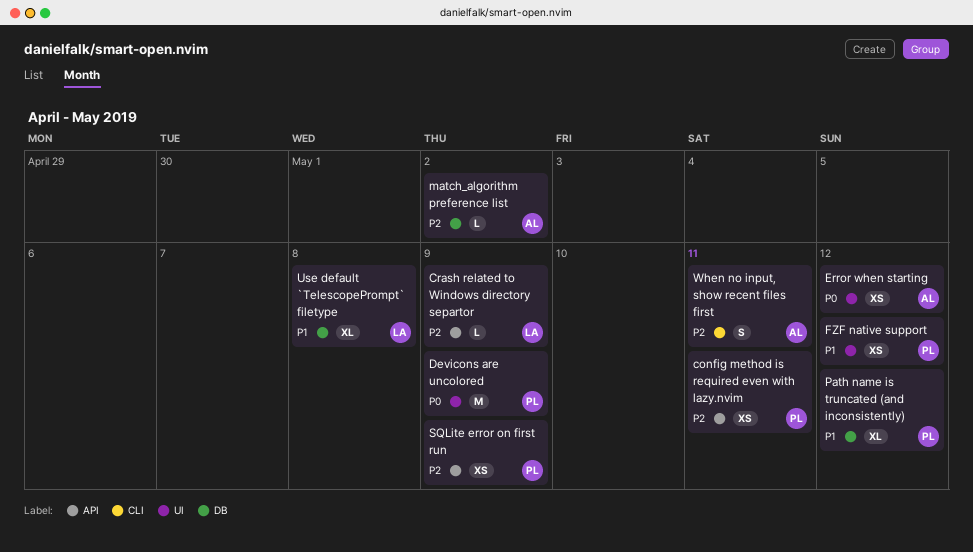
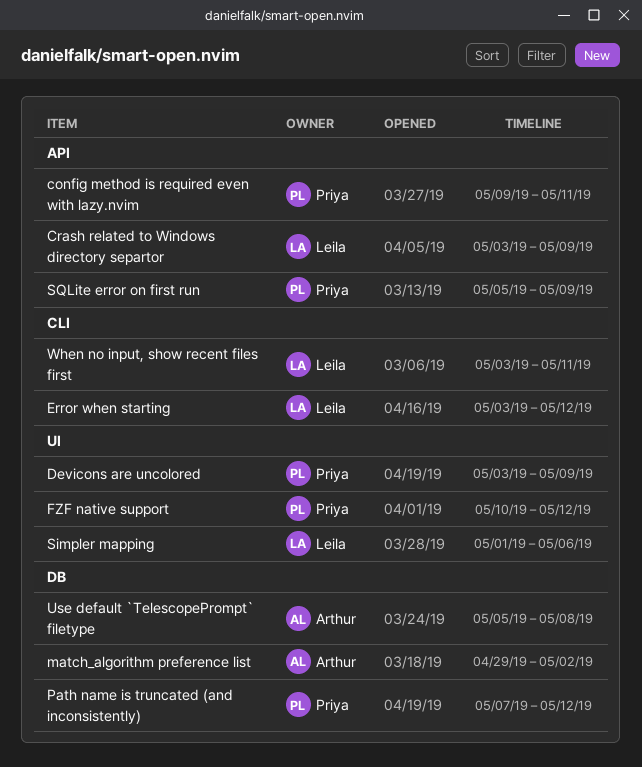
Error when starting, owner: Arthur -> Leila
Error when starting, label: UI -> CLI
Simpler mapping: none -> present
Use default `TelescopePrompt` filetype, owner: Leila -> Arthur
When no input, show recent files first, owner: Arthur -> Leila

